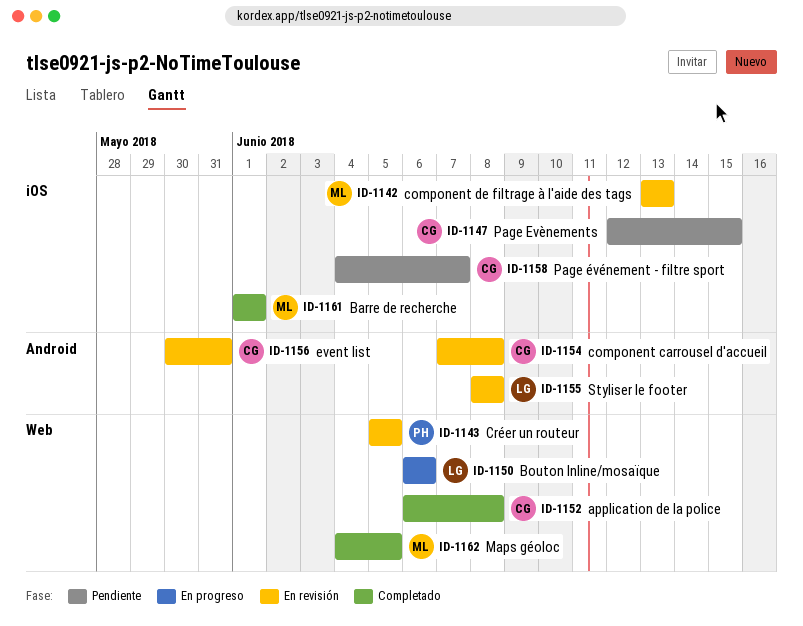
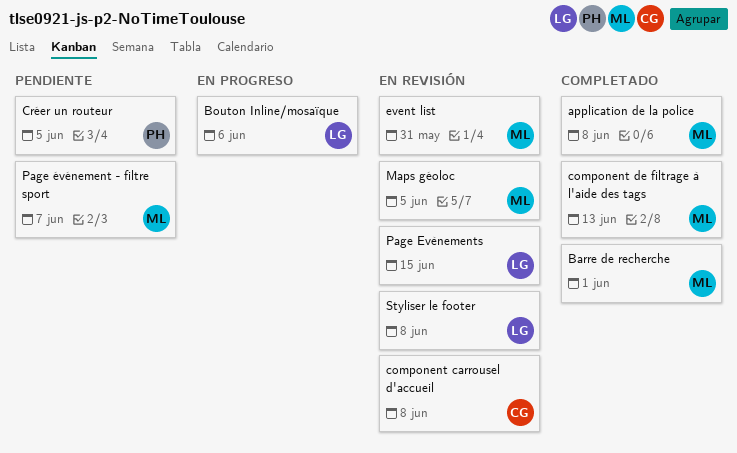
application de la police, owner: CG -> ML
component de filtrage à l'aide des tags, status: En revisión -> Completado
Créer un routeur, status: En revisión -> Pendiente
event list, owner: CG -> ML
Maps géoloc, status: Completado -> En revisión
Page Evènements, status: Pendiente -> En revisión
Page Evènements, owner: CG -> LG
Page événement - filtre sport, owner: CG -> ML

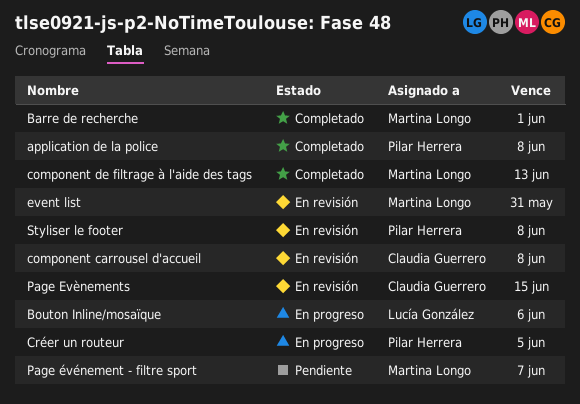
application de la police, owner: Martina Longo -> Pilar Herrera
Créer un routeur, status: Pendiente -> En progreso
Maps géoloc: present -> none
Page Evènements, owner: Lucía González -> Claudia Guerrero
Styliser le footer, owner: Lucía González -> Pilar Herrera

